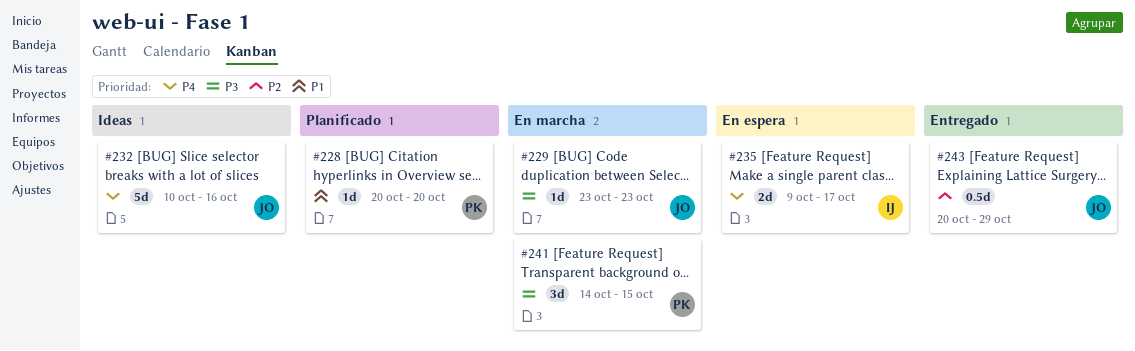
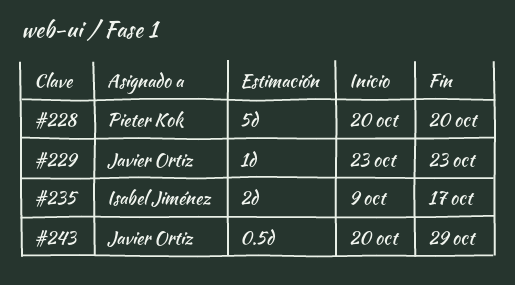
#228, estimate: 1d -> 5d
#232: present -> none
#241: present -> none

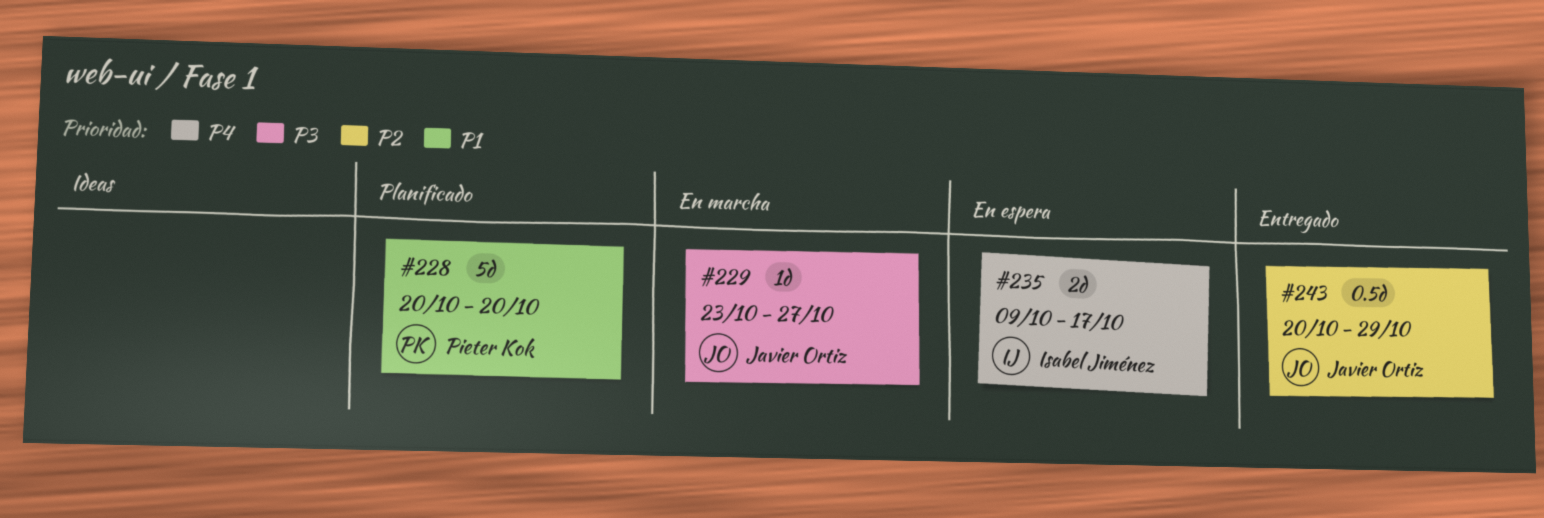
#229, due: Oct 23 -> Oct 27

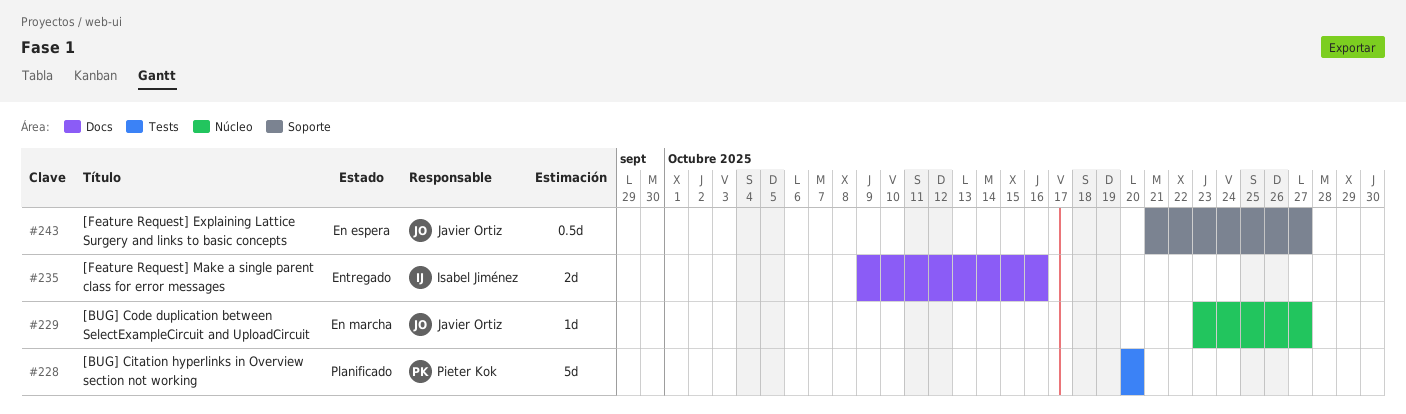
#235, status: En espera -> Entregado
#235, due: Oct 17 -> Oct 16
#243, status: Entregado -> En espera
#243, start: Oct 20 -> Oct 21
#243, due: Oct 29 -> Oct 27

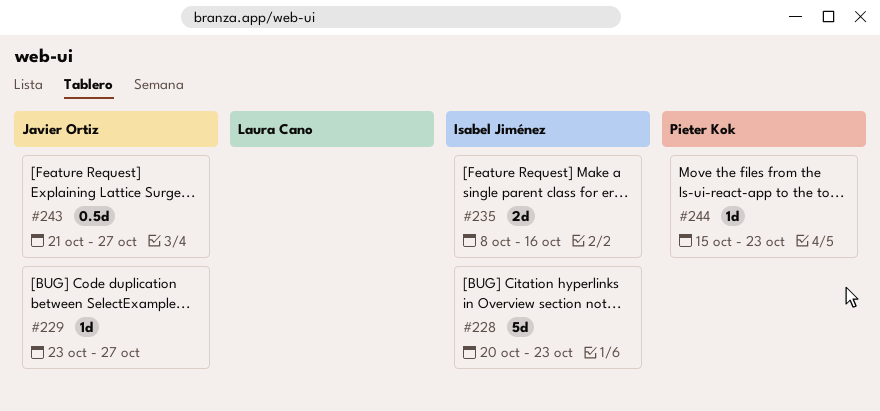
#228, owner: Pieter Kok -> Isabel Jiménez
#228, due: Oct 20 -> Oct 23
#235, start: Oct 9 -> Oct 8
#244: none -> present

